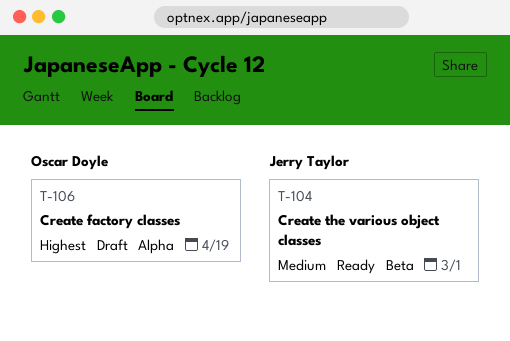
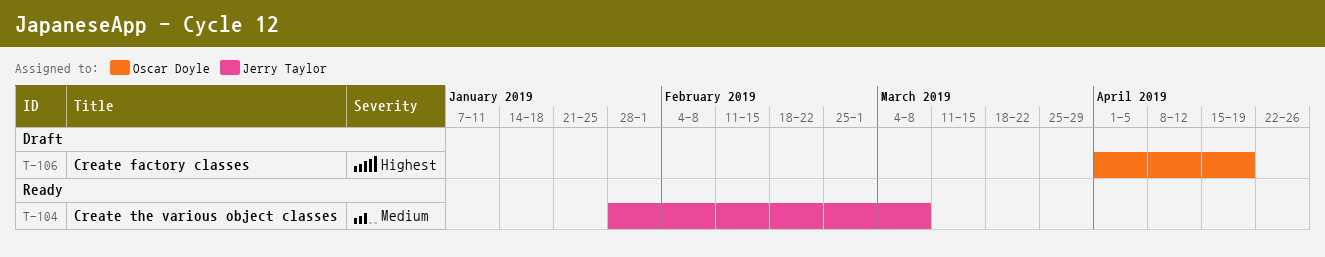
T-104, due: Mar 1 -> Mar 8

